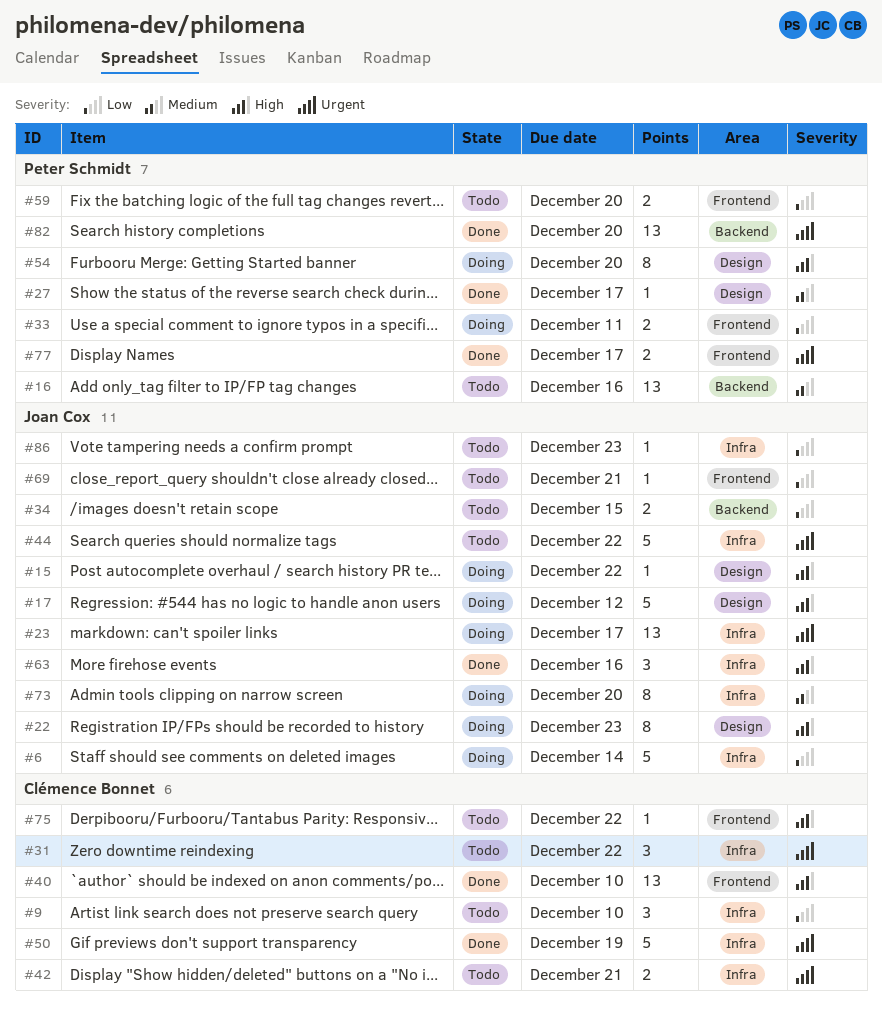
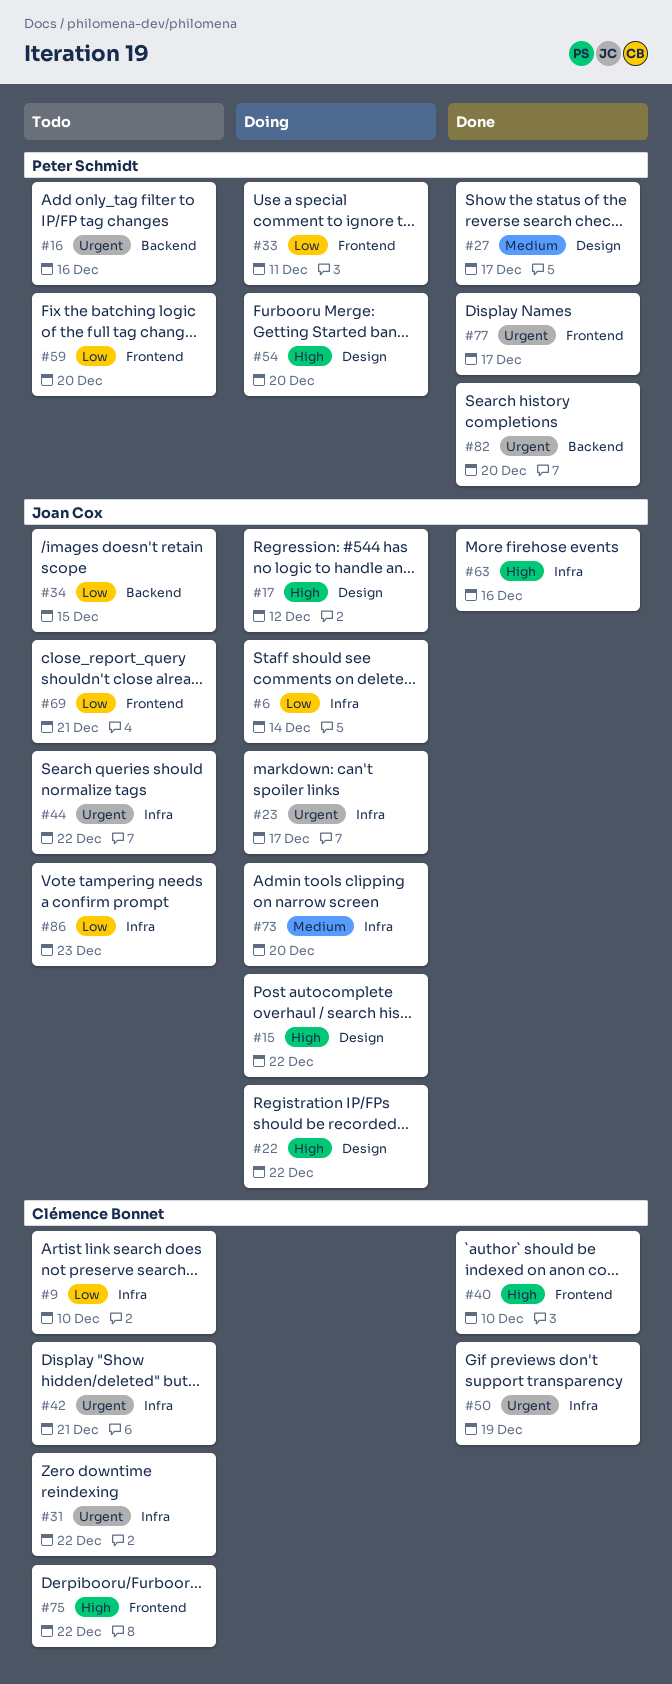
#16, priority: Medium -> Urgent
#22, due: Dec 23 -> Dec 22

